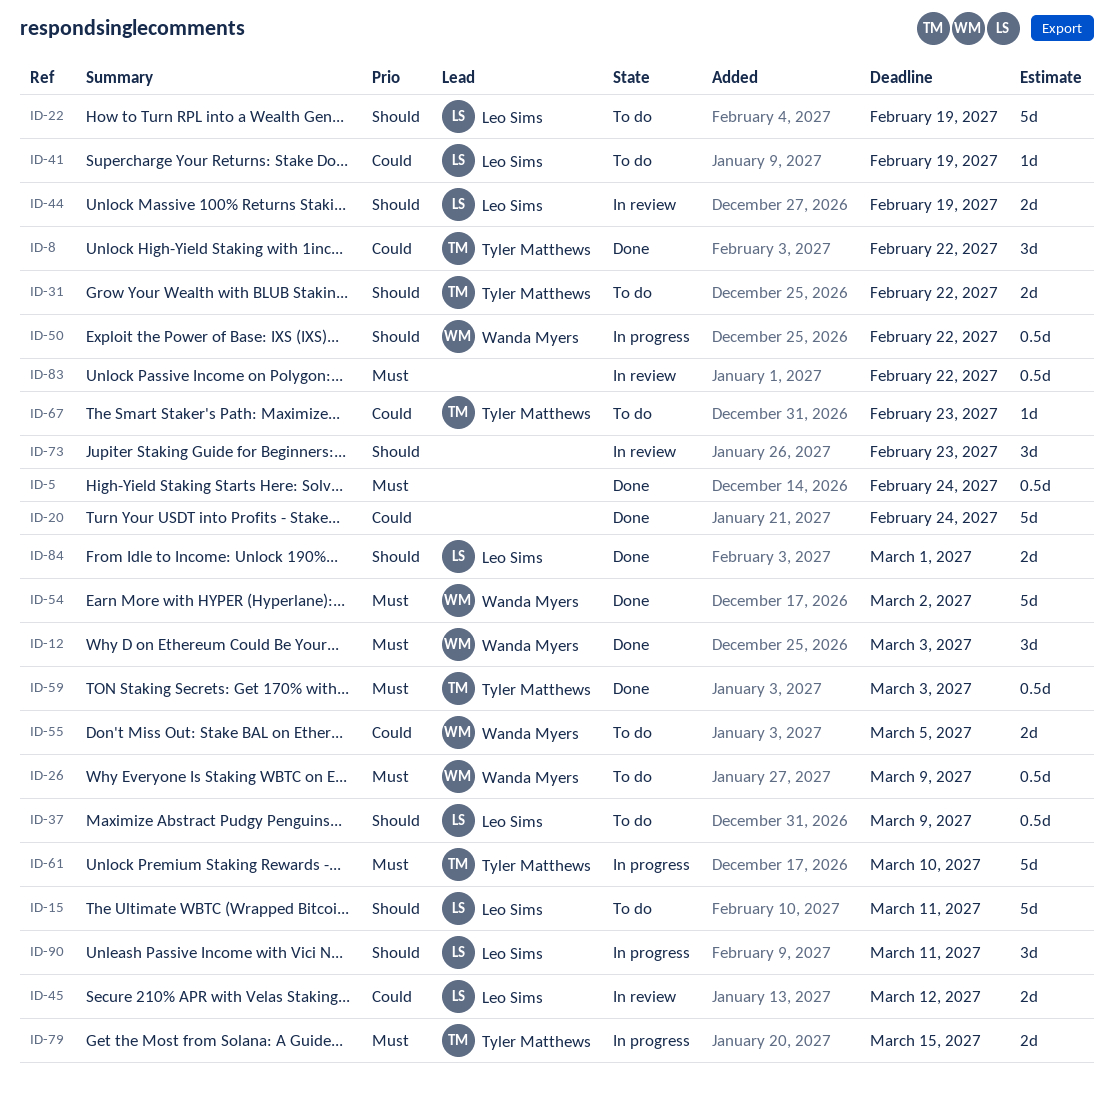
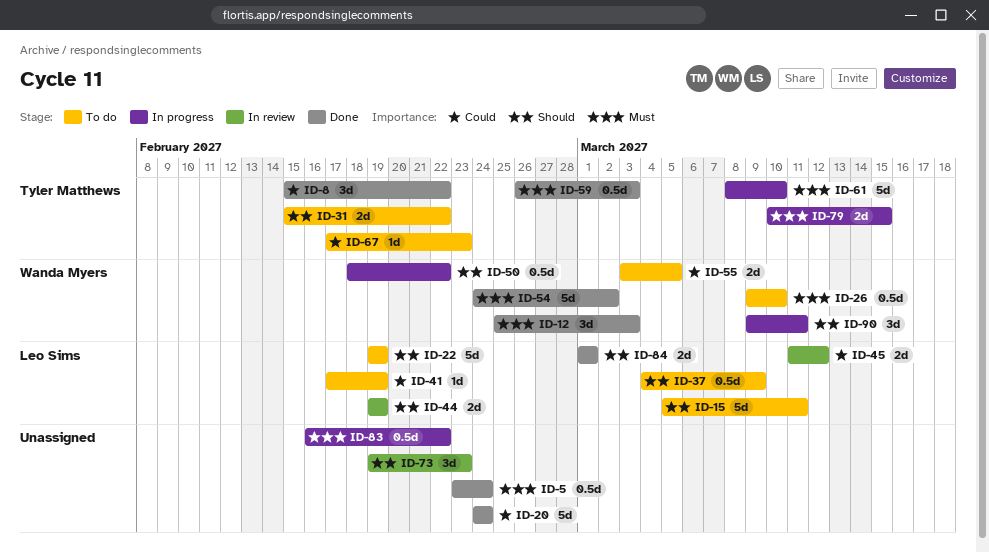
ID-26, due: Mar 9 -> Mar 10
ID-83, status: In review -> In progress
ID-90, owner: Leo Sims -> Wanda Myers

